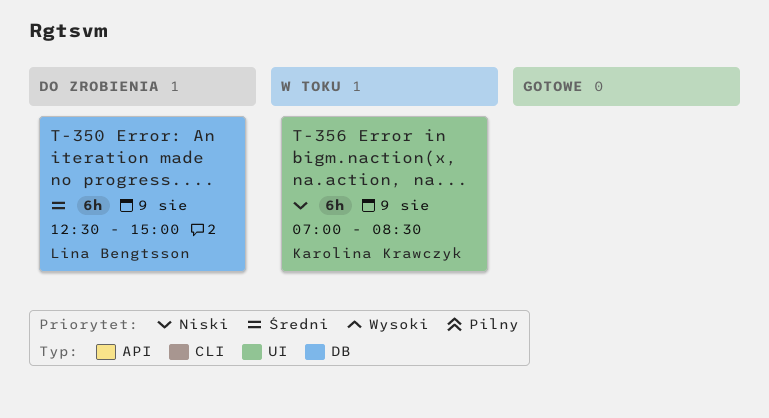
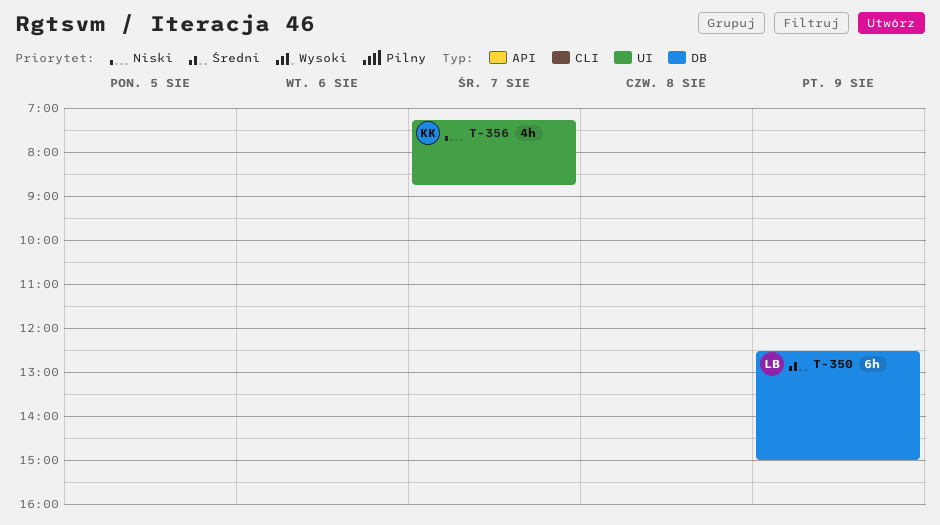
T-356, estimate: 6h -> 4h
T-356, day: Aug 9 -> Aug 7
T-356, begins: 07:00 -> 07:15
T-356, ends: 08:30 -> 08:45

